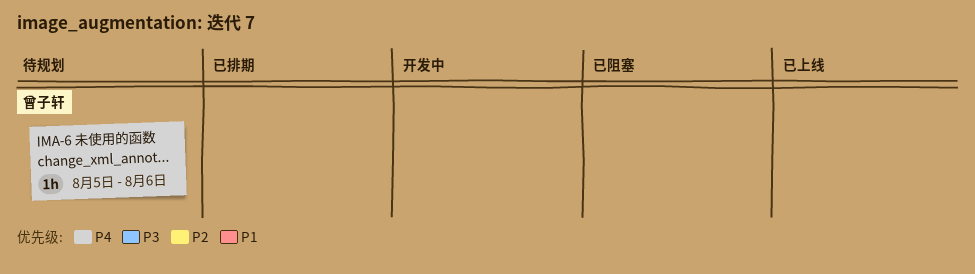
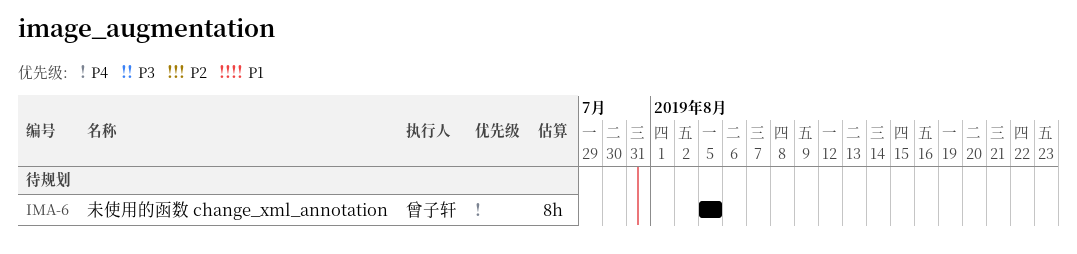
IMA-6, estimate: 1h -> 8h
IMA-6, due: Aug 6 -> Aug 5

